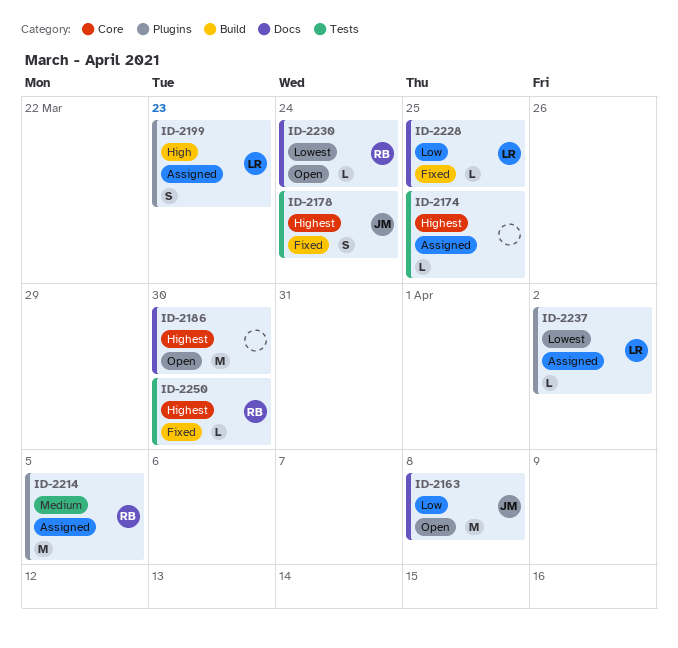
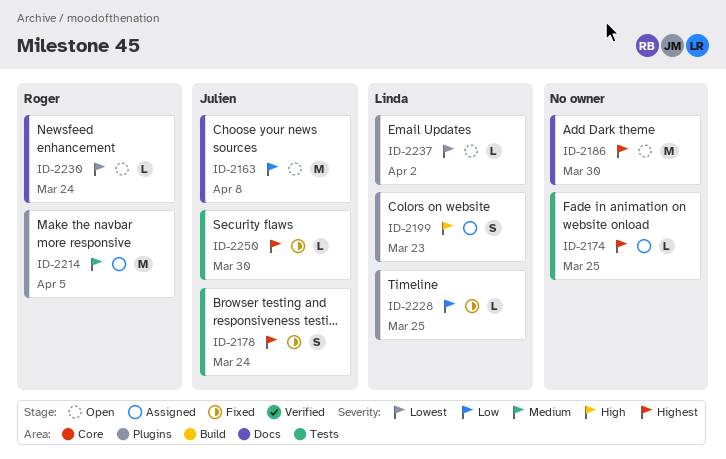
ID-2228, label: Docs -> Plugins
ID-2237, status: Assigned -> Open
ID-2250, owner: Roger -> Julien

